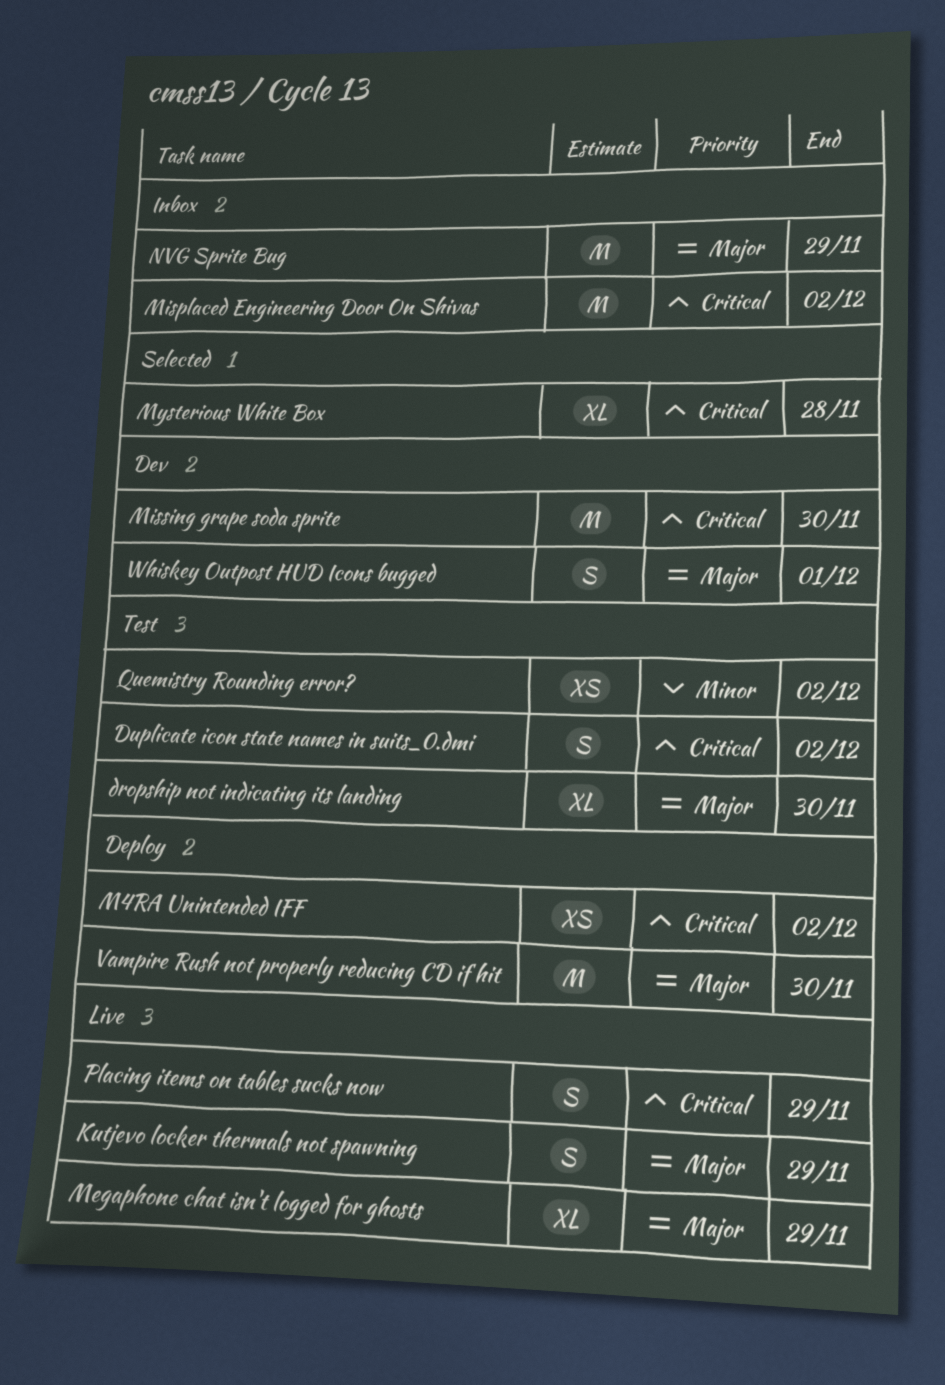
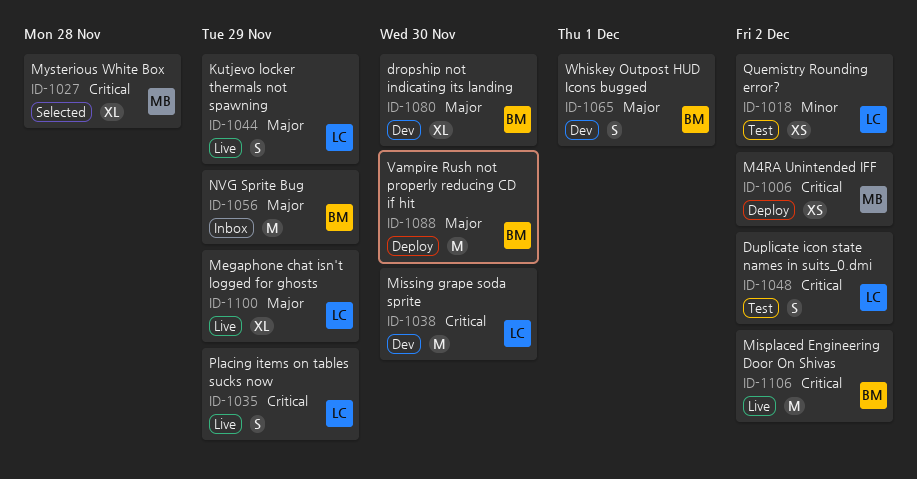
dropship not indicating its landing, status: Test -> Dev
Misplaced Engineering Door On Shivas, status: Inbox -> Live

